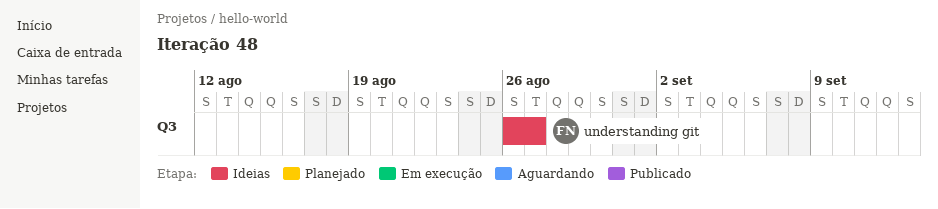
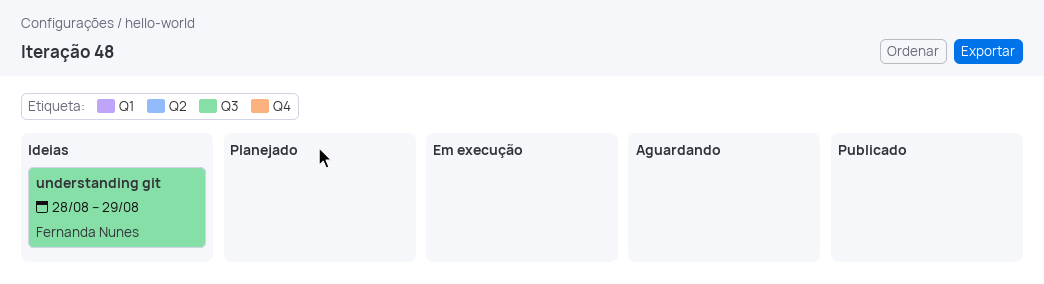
understanding git, start: Aug 26 -> Aug 28
understanding git, due: Aug 27 -> Aug 29

